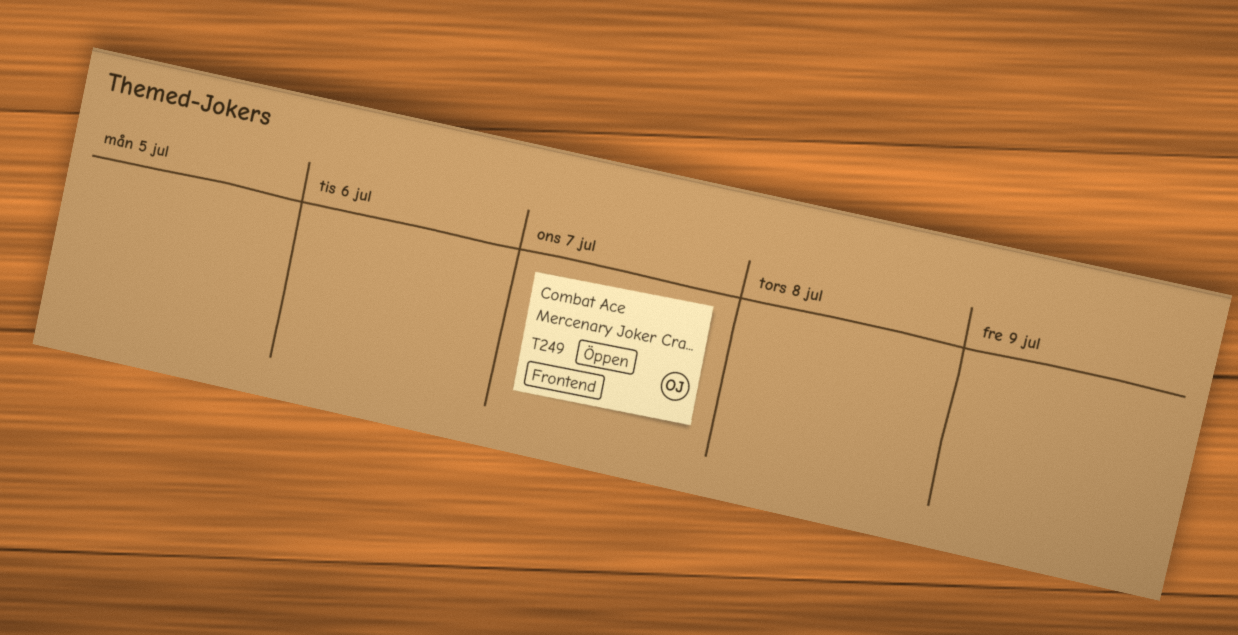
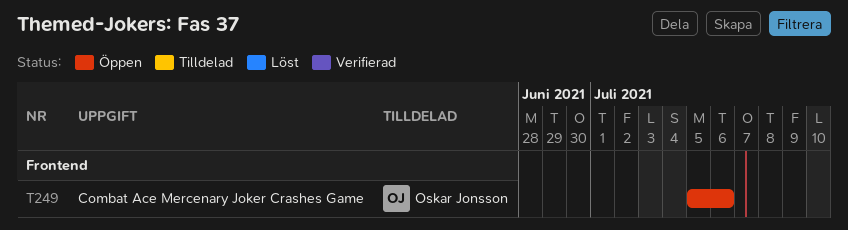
T249, due: Jul 7 -> Jul 6

